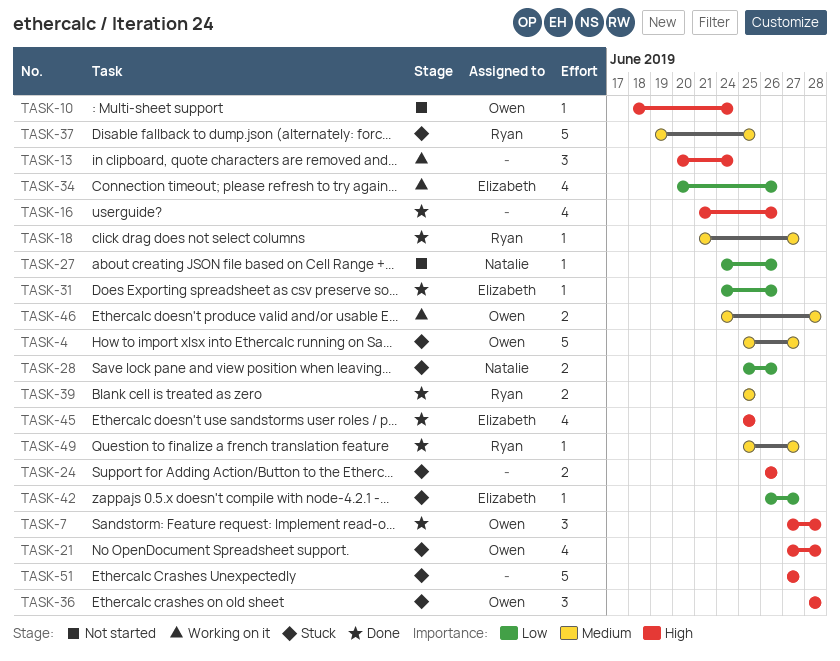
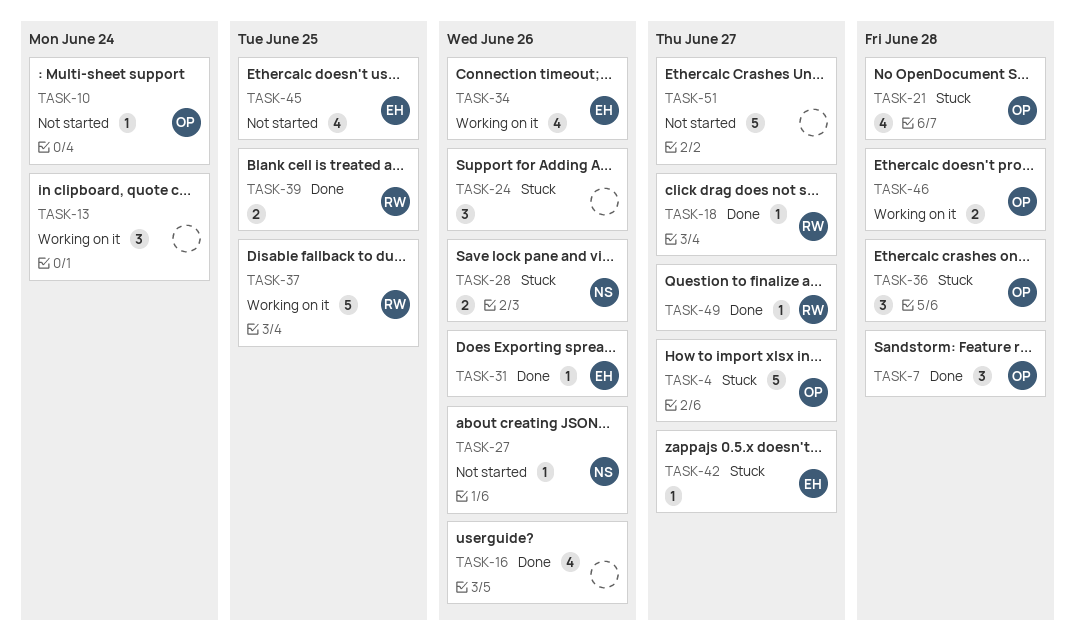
TASK-24, estimate: 2 -> 3
TASK-37, status: Stuck -> Working on it
TASK-45, status: Done -> Not started
TASK-51, status: Stuck -> Not started

